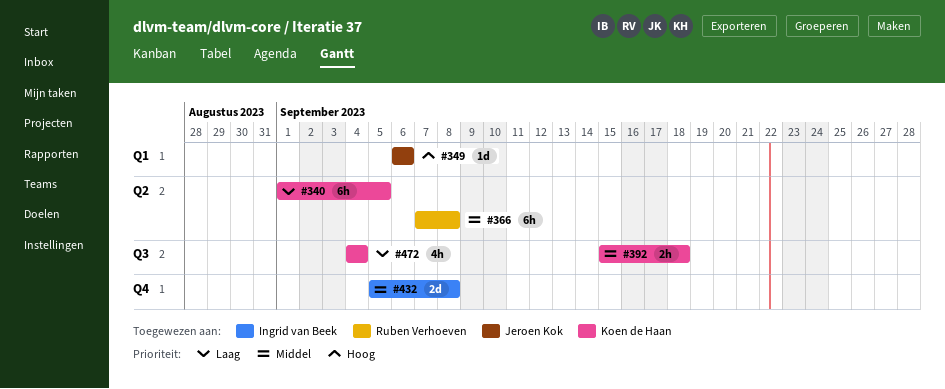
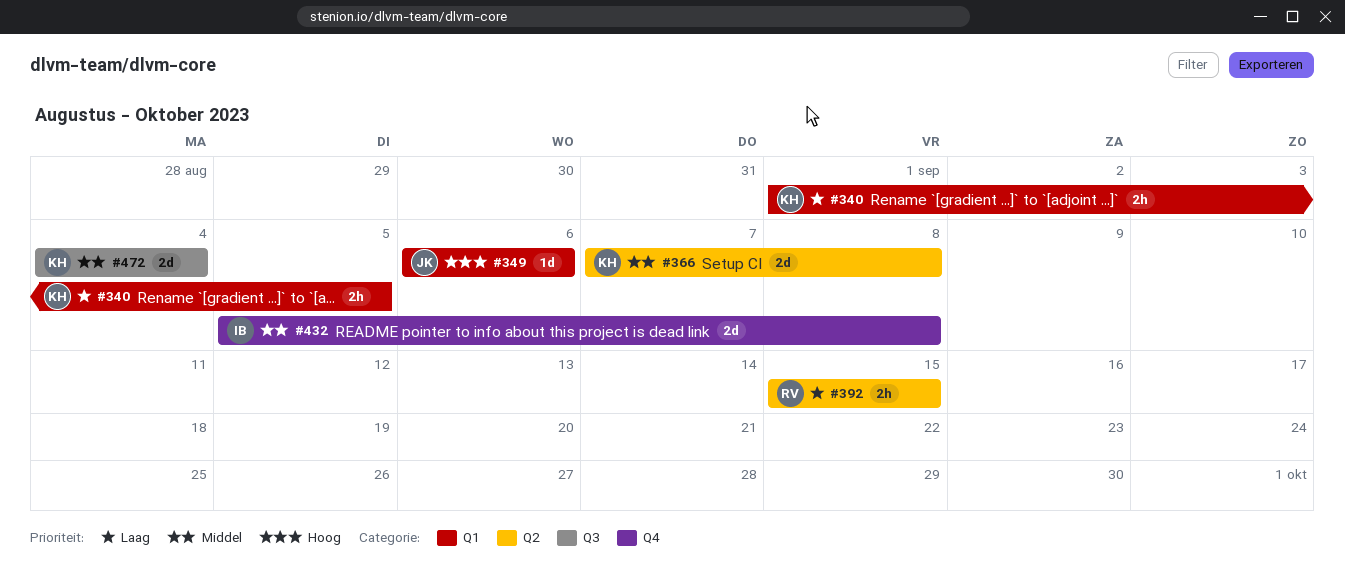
#340, label: Q2 -> Q1
#340, estimate: 6h -> 2h
#366, owner: Ruben Verhoeven -> Koen de Haan
#366, estimate: 6h -> 2d
#392, owner: Koen de Haan -> Ruben Verhoeven
#392, priority: Middel -> Laag
#392, label: Q3 -> Q2
#392, due: Sep 18 -> Sep 15
#472, priority: Laag -> Middel
#472, estimate: 4h -> 2d

